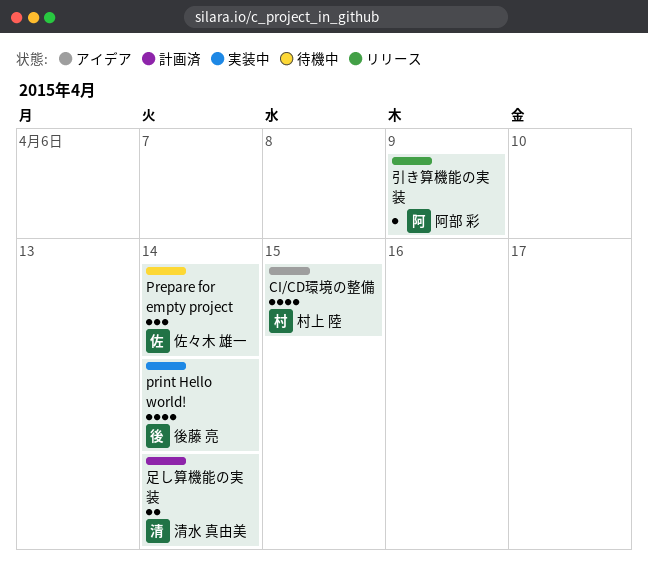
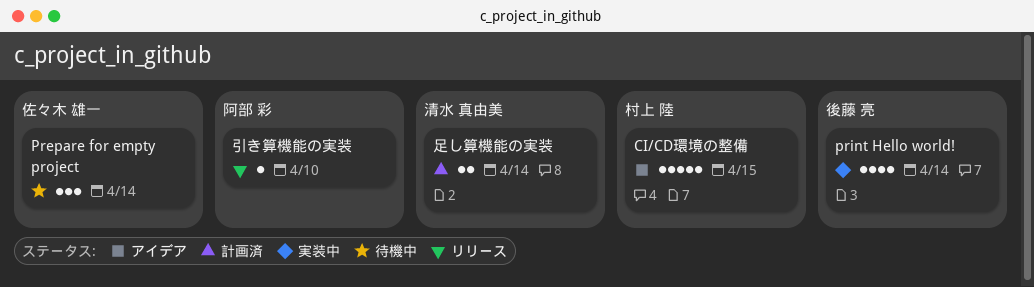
CI/CD環境の整備, estimate: 4 -> 5
引き算機能の実装, due: Apr 9 -> Apr 10

